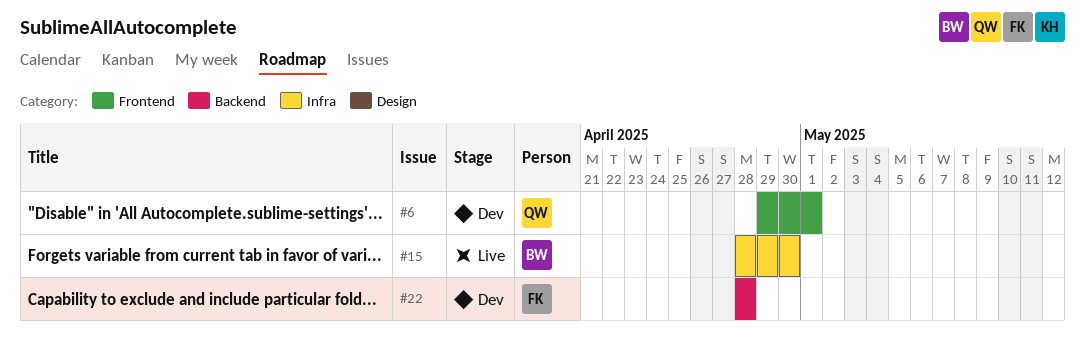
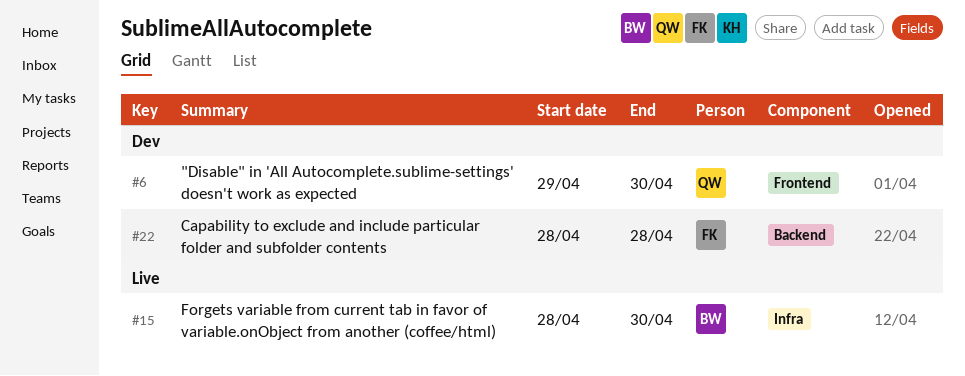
#6, due: May 1 -> Apr 30

